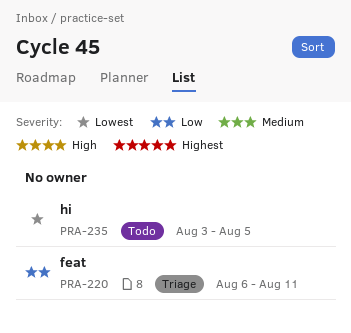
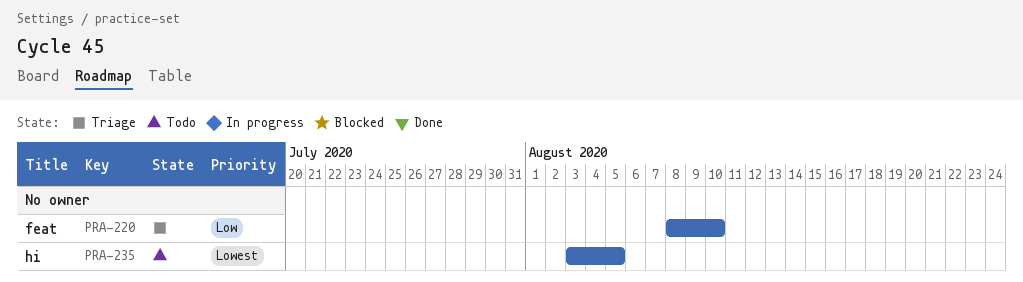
PRA-220, start: Aug 6 -> Aug 8
PRA-220, due: Aug 11 -> Aug 10

